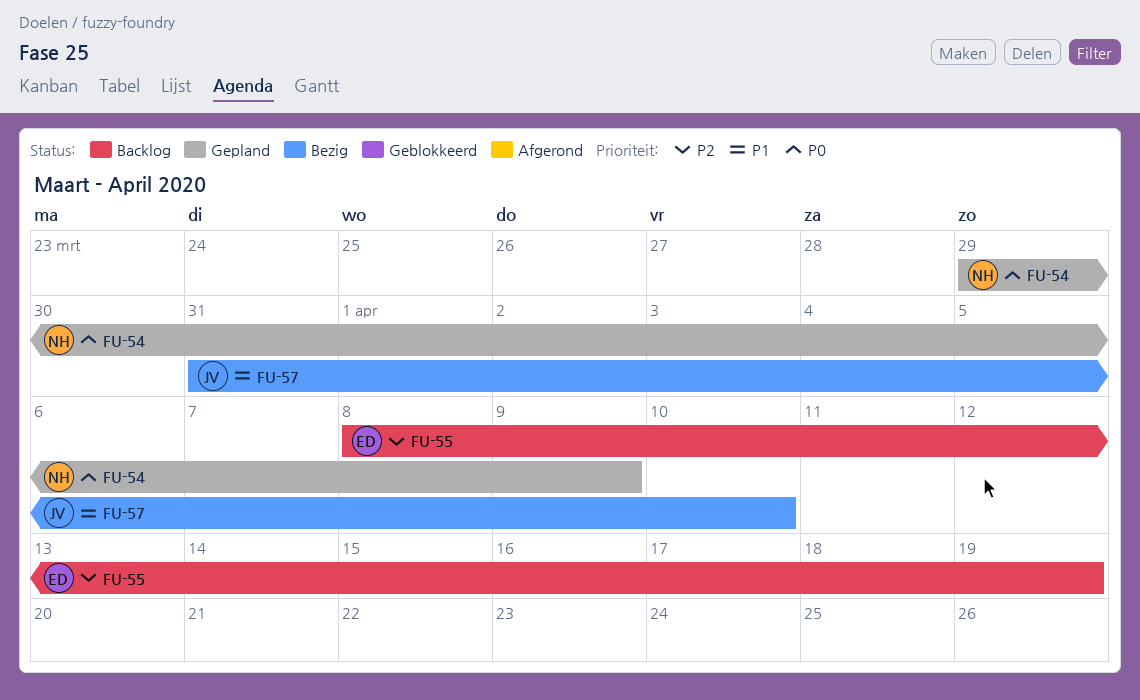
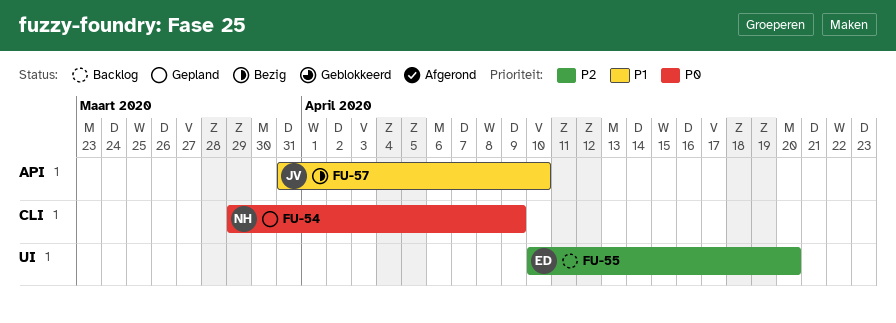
FU-55, start: Apr 8 -> Apr 10
FU-55, due: Apr 19 -> Apr 20

